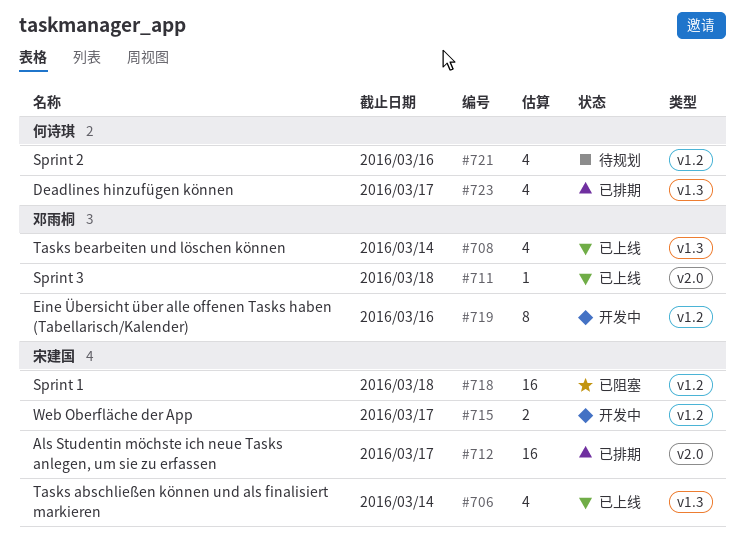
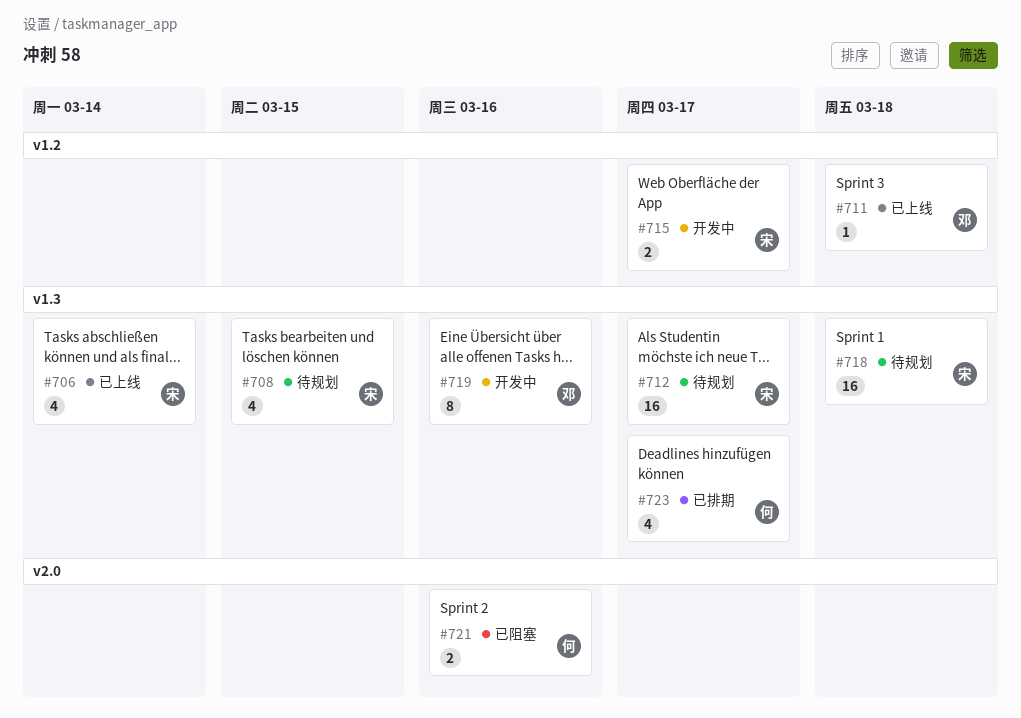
#708, status: 已上线 -> 待规划
#708, owner: 邓雨桐 -> 宋建国
#708, due: Mar 14 -> Mar 15
#711, label: v2.0 -> v1.2
#712, status: 已排期 -> 待规划
#712, label: v2.0 -> v1.3
#718, status: 已阻塞 -> 待规划
#718, label: v1.2 -> v1.3
#719, label: v1.2 -> v1.3
#721, status: 待规划 -> 已阻塞
#721, label: v1.2 -> v2.0
#721, estimate: 4 -> 2

